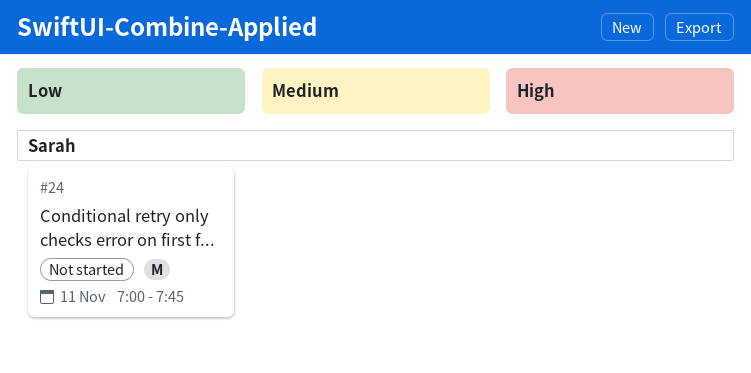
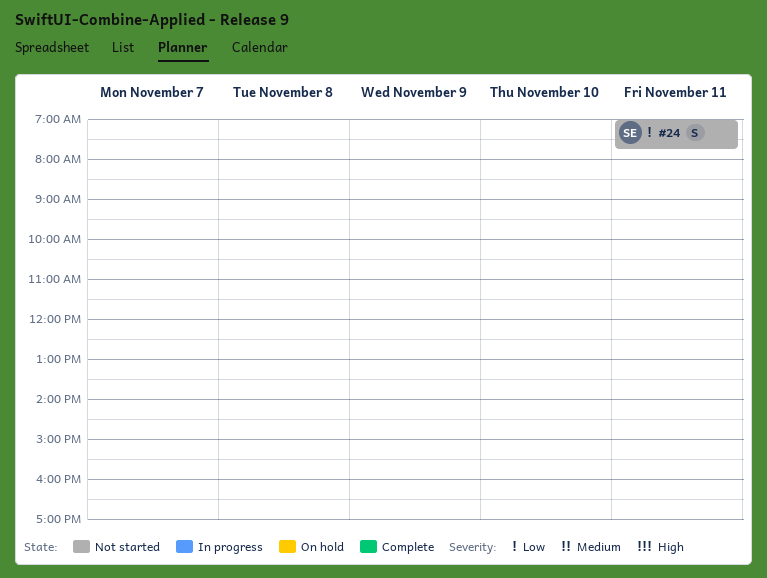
#24, estimate: M -> S

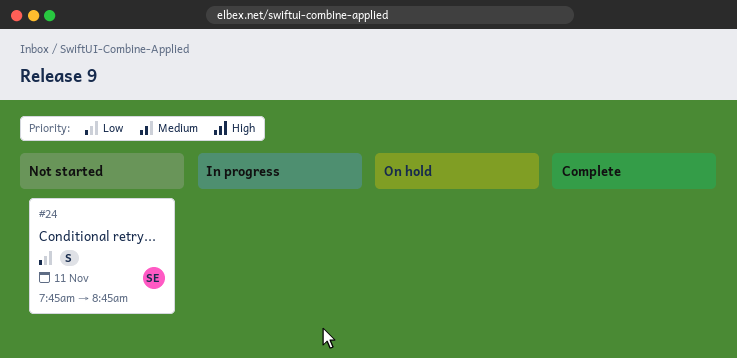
#24, begins: 07:00 -> 07:45
#24, ends: 07:45 -> 08:45

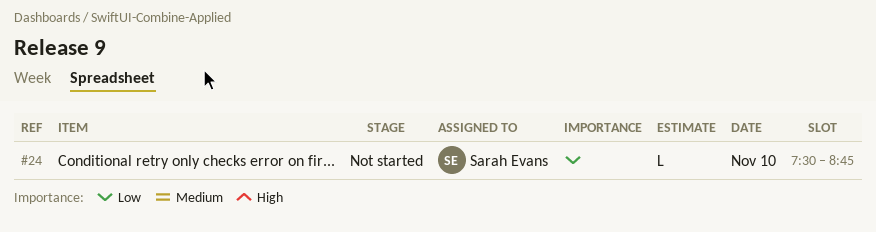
#24, estimate: S -> L
#24, day: Nov 11 -> Nov 10
#24, begins: 07:45 -> 07:30

